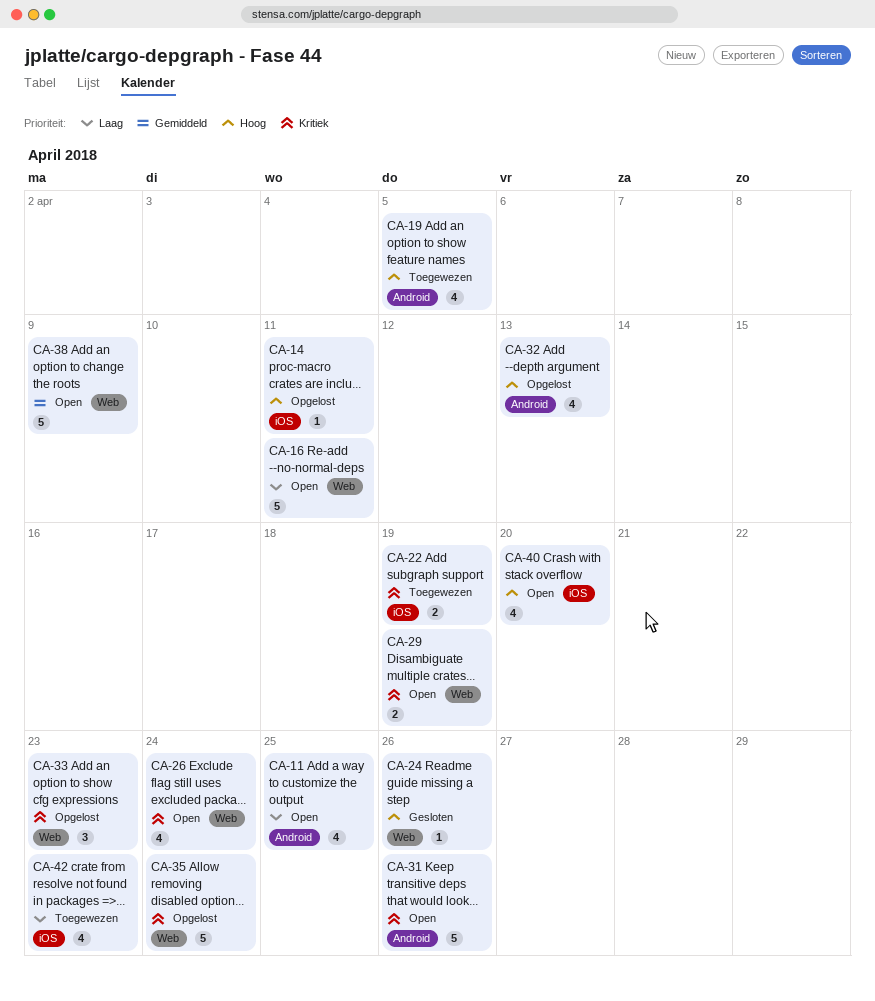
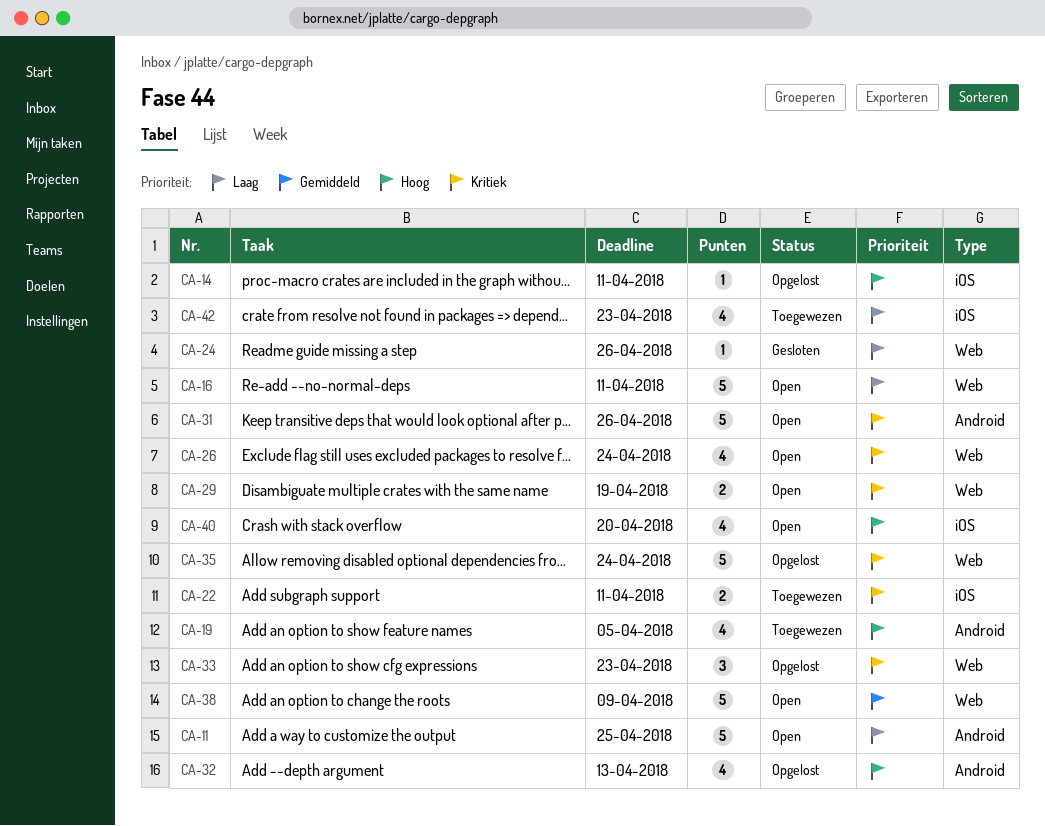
CA-11, estimate: 4 -> 5
CA-22, due: Apr 19 -> Apr 11
CA-24, priority: Hoog -> Laag

